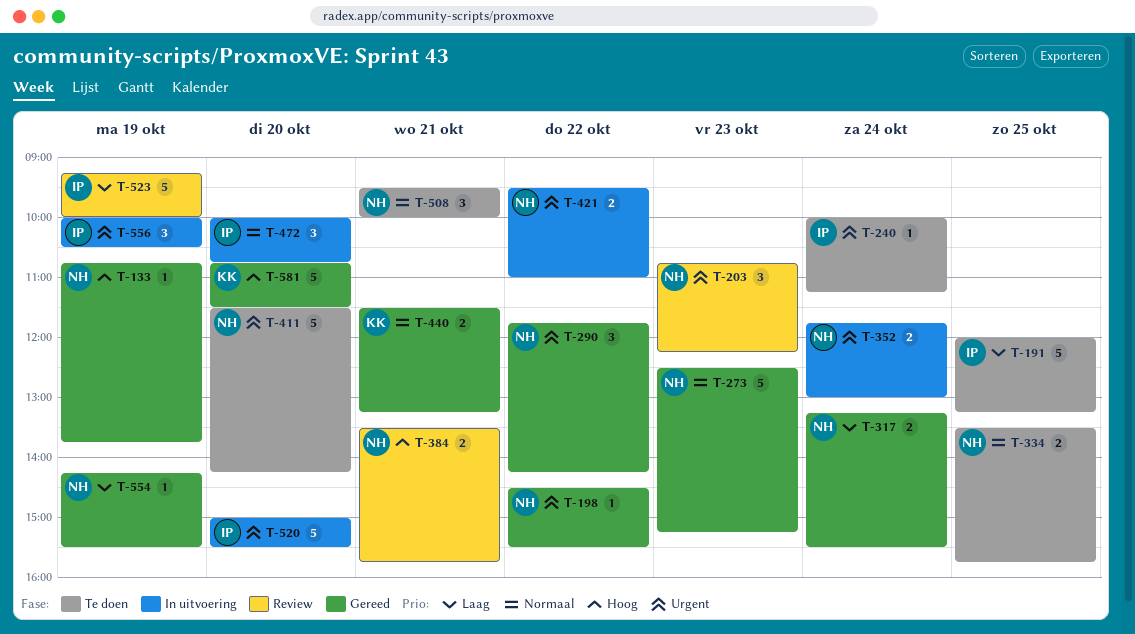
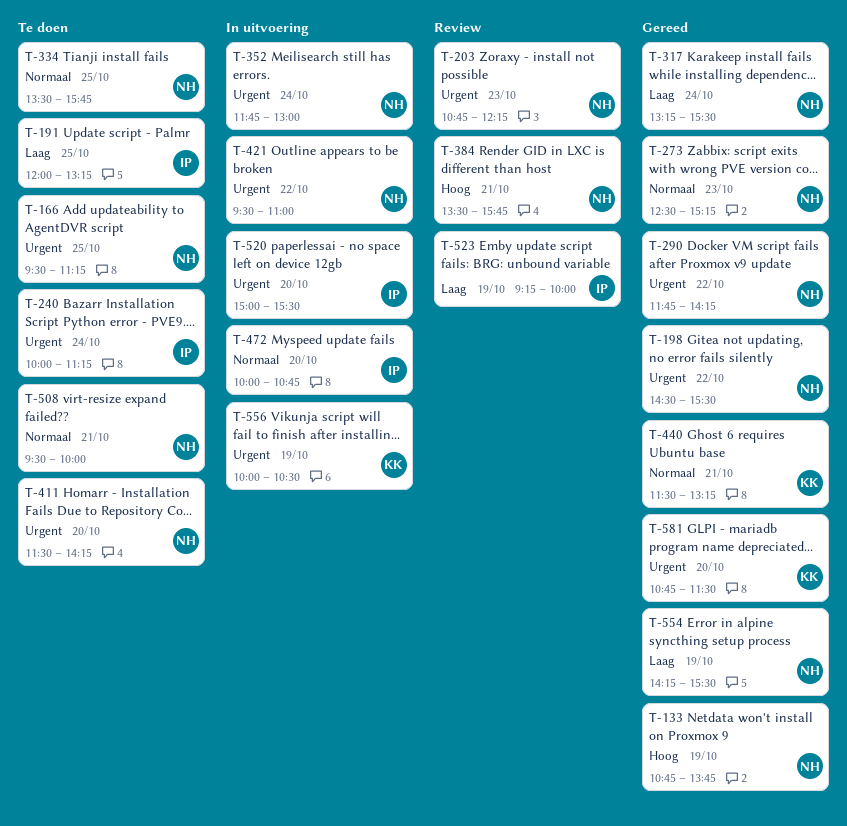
T-166: none -> present
T-556, owner: IP -> KK
T-581, priority: Hoog -> Urgent

